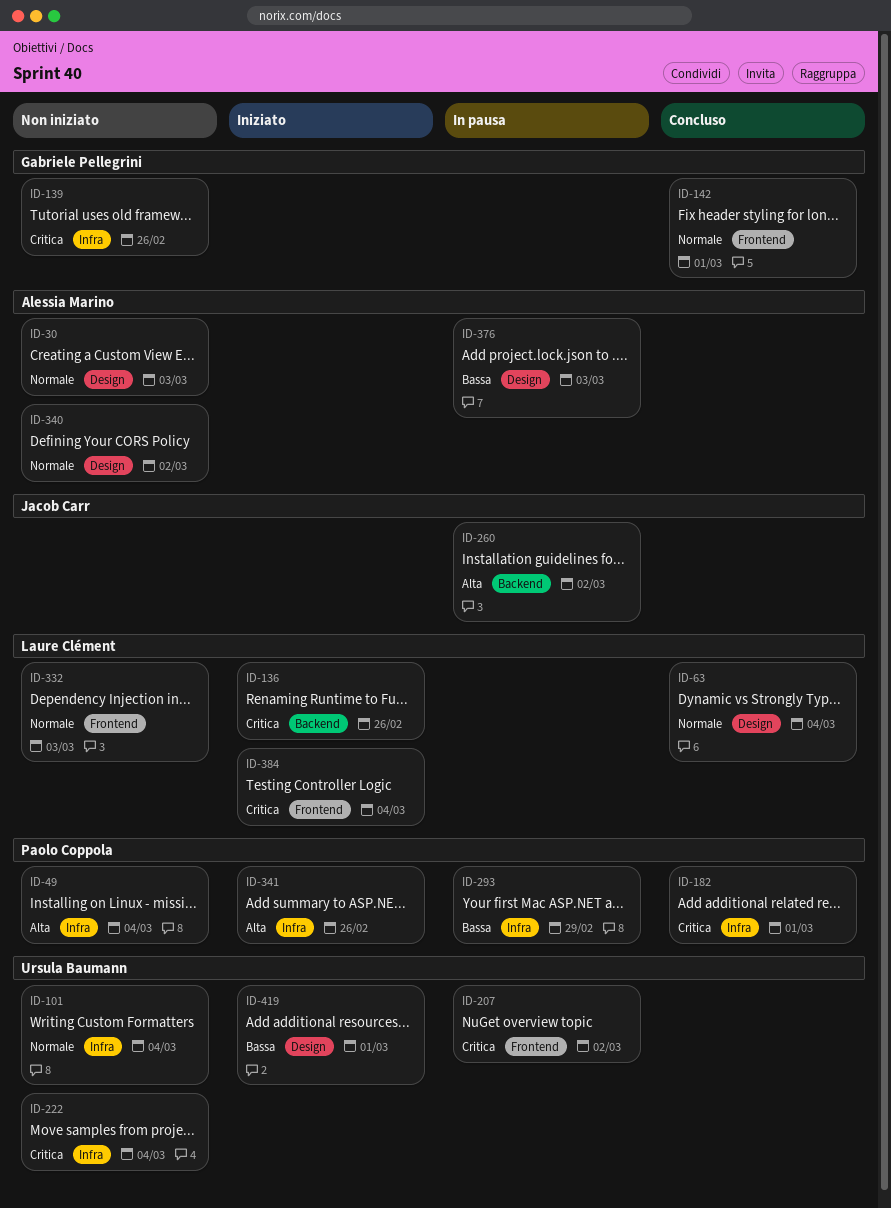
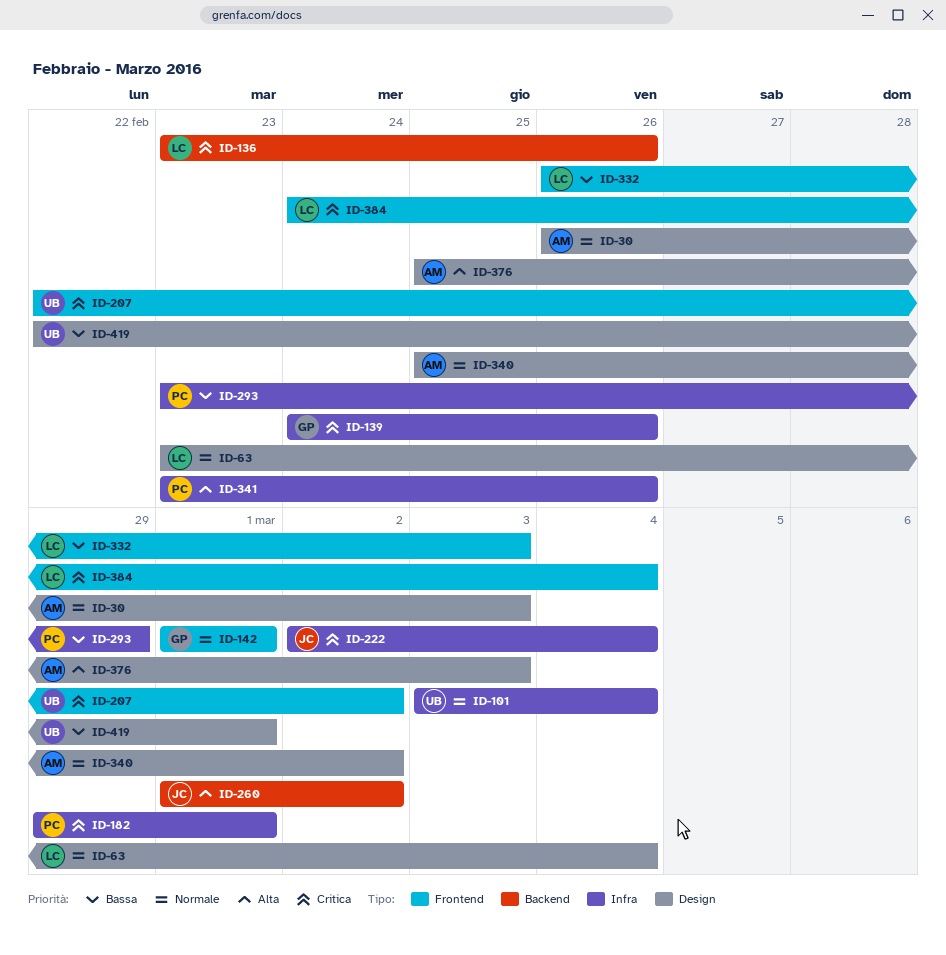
ID-49: present -> none
ID-222, owner: Ursula Baumann -> Jacob Carr
ID-332, priority: Normale -> Bassa
ID-376, priority: Bassa -> Alta

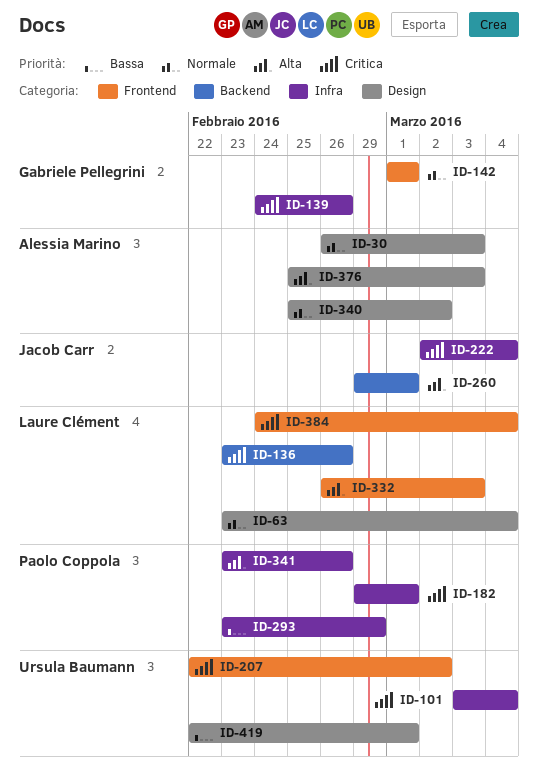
ID-101, priority: Normale -> Critica
ID-260, start: Mar 1 -> Feb 29
ID-260, due: Mar 2 -> Mar 1
ID-332, priority: Bassa -> Alta

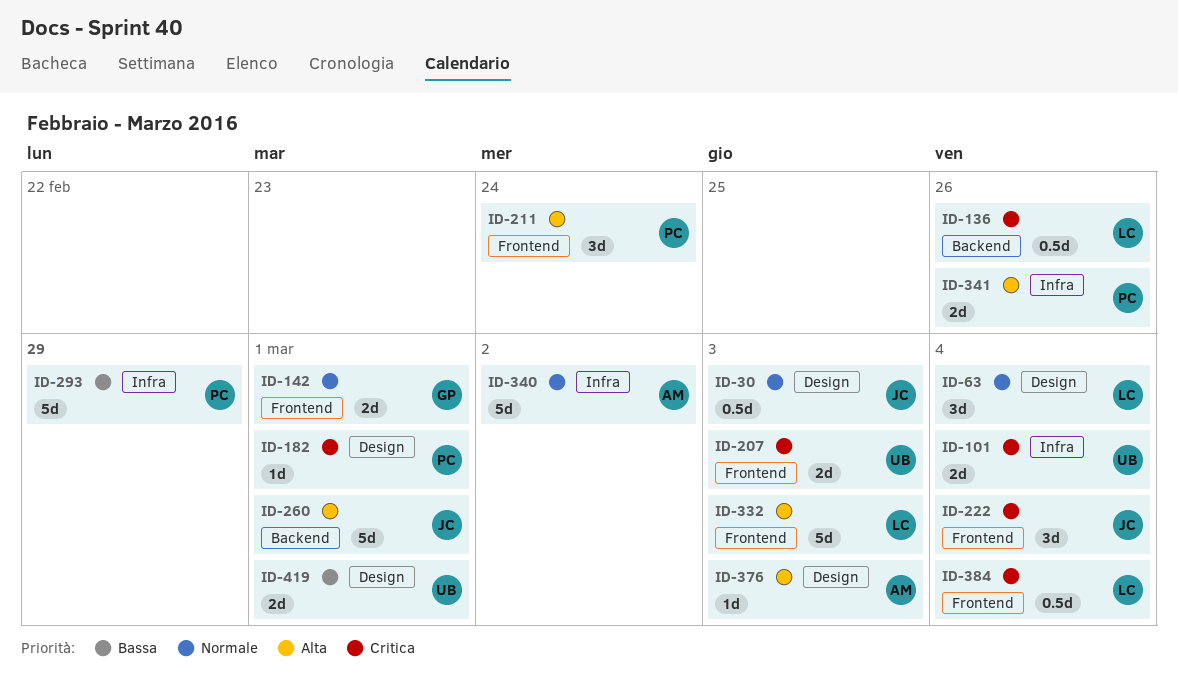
ID-30, owner: Alessia Marino -> Jacob Carr
ID-139: present -> none
ID-182, label: Infra -> Design
ID-207, due: Mar 2 -> Mar 3
ID-211: none -> present
ID-222, label: Infra -> Frontend
ID-340, label: Design -> Infra

